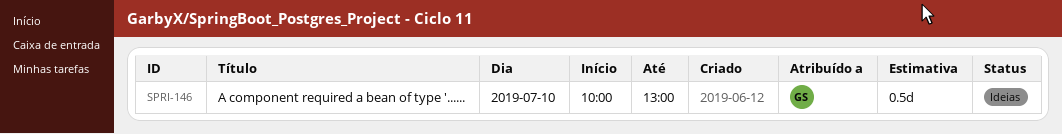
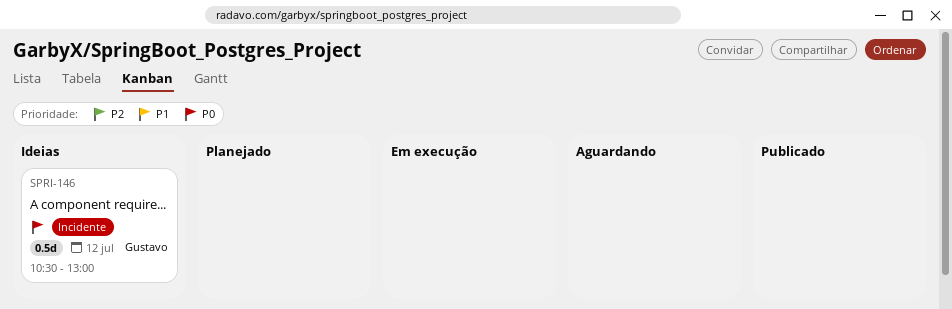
SPRI-146, day: Jul 10 -> Jul 12
SPRI-146, begins: 10:00 -> 10:30

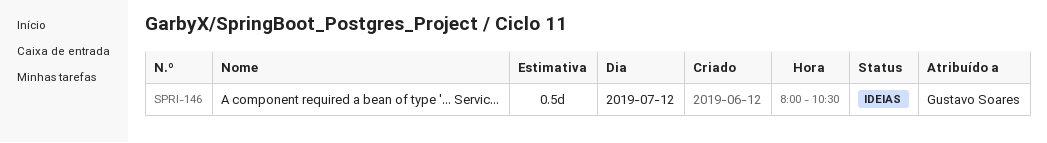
SPRI-146, begins: 10:30 -> 08:00
SPRI-146, ends: 13:00 -> 10:30

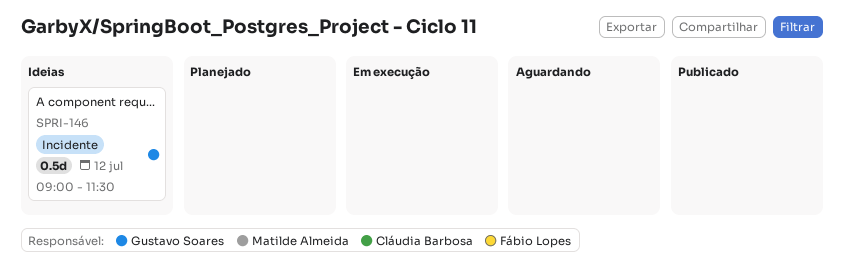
SPRI-146, begins: 08:00 -> 09:00
SPRI-146, ends: 10:30 -> 11:30

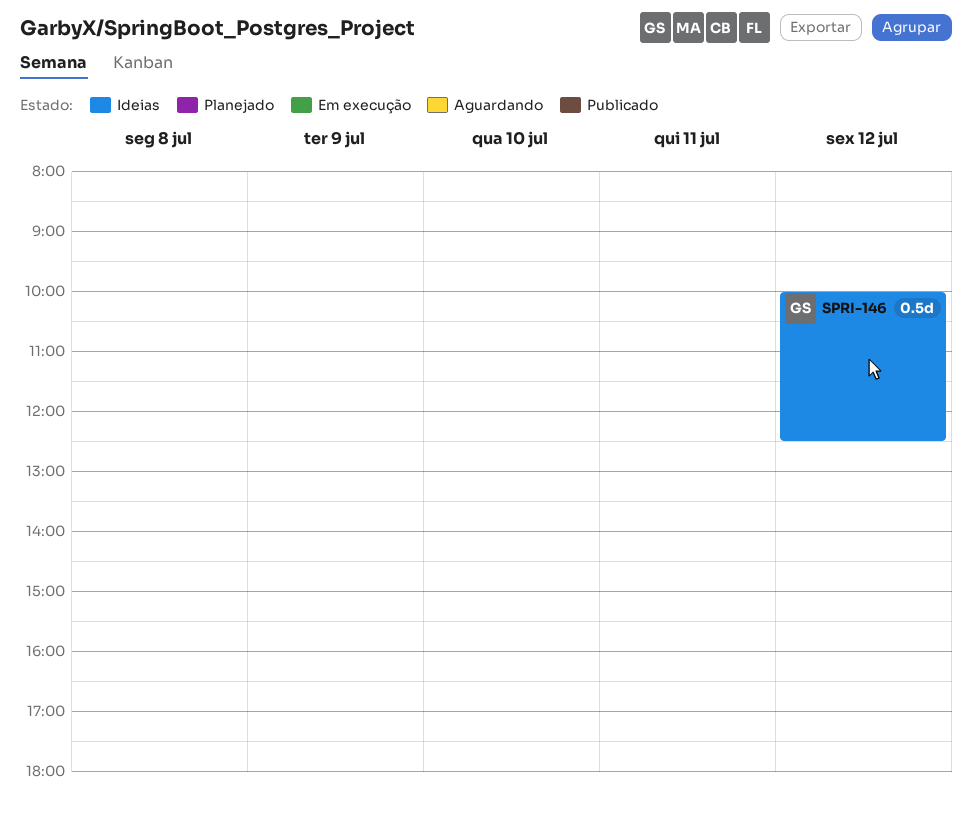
SPRI-146, begins: 09:00 -> 10:00
SPRI-146, ends: 11:30 -> 12:30

